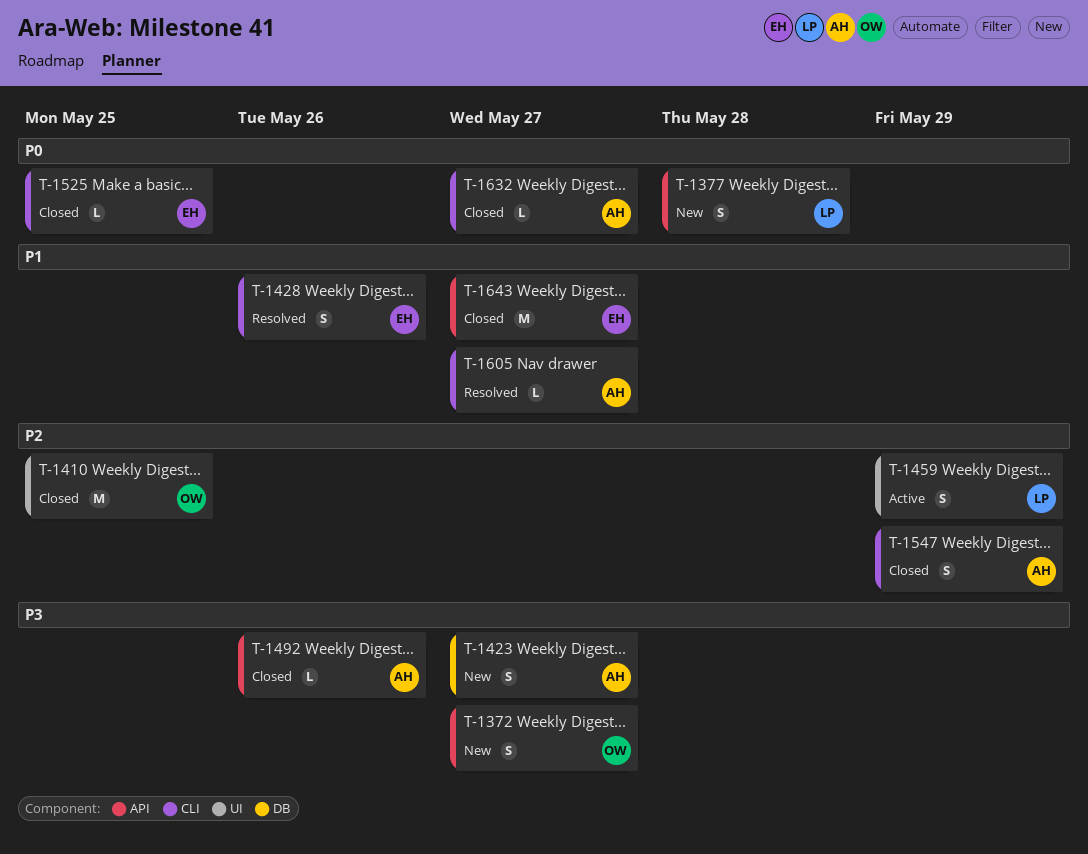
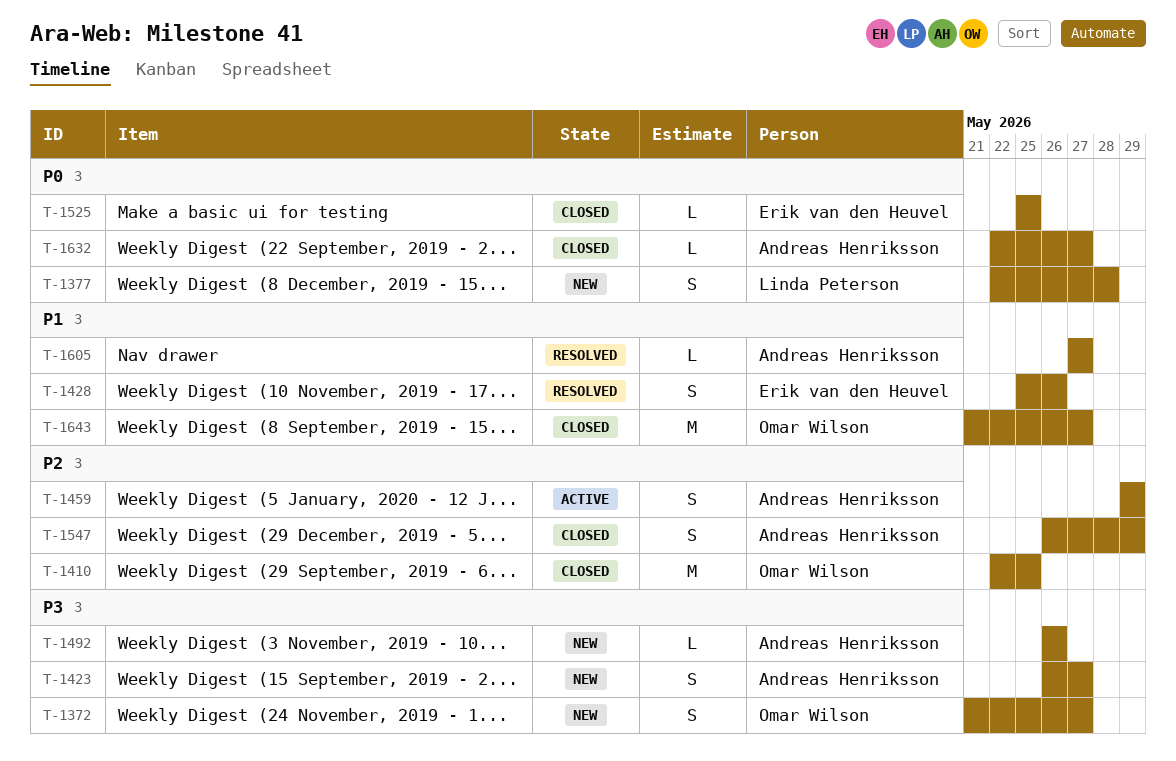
T-1459, owner: Linda Peterson -> Andreas Henriksson
T-1492, status: Closed -> New
T-1643, owner: Erik van den Heuvel -> Omar Wilson

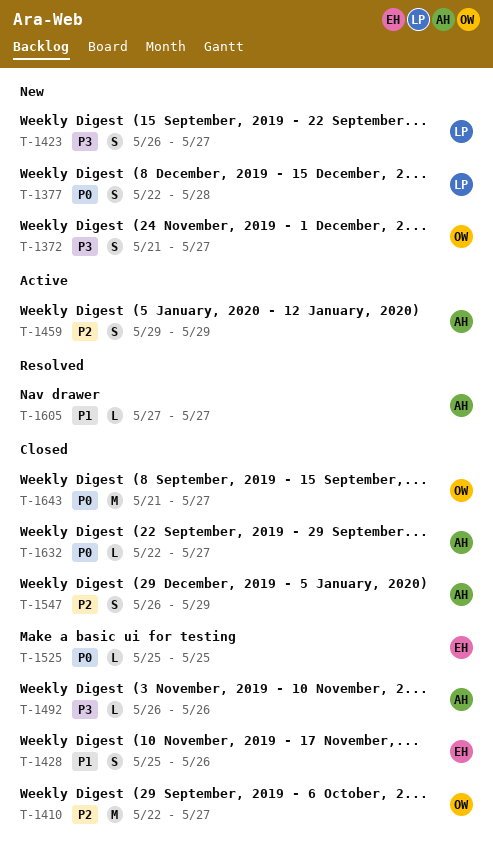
T-1410, due: May 25 -> May 27
T-1423, owner: Andreas Henriksson -> Linda Peterson
T-1428, status: Resolved -> Closed
T-1492, status: New -> Closed
T-1643, priority: P1 -> P0

